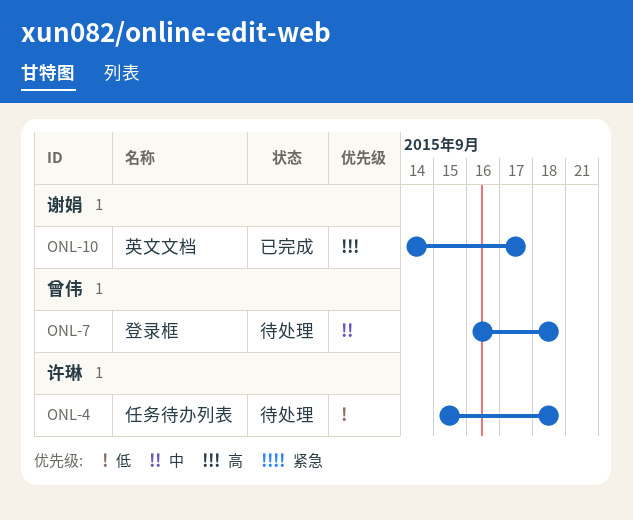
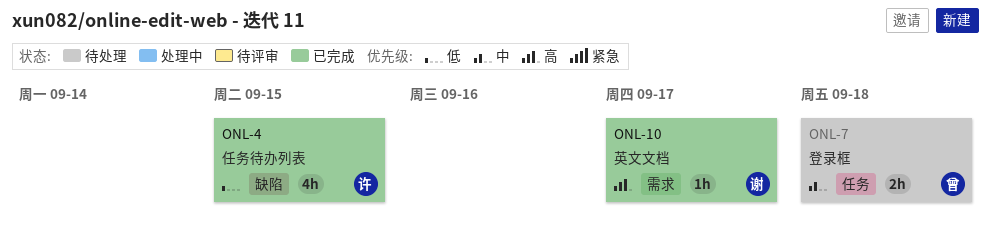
ONL-4, status: 待处理 -> 已完成
ONL-4, due: Sep 18 -> Sep 15

